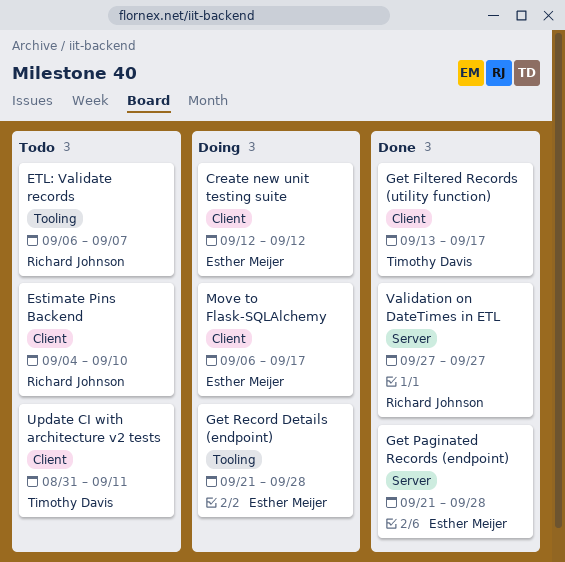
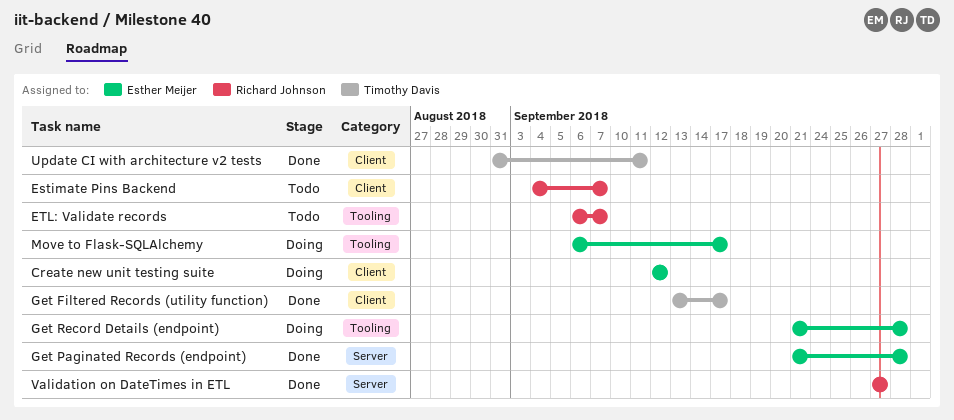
Estimate Pins Backend, due: Sep 10 -> Sep 7
Move to Flask-SQLAlchemy, label: Client -> Tooling
Update CI with architecture v2 tests, status: Todo -> Done

